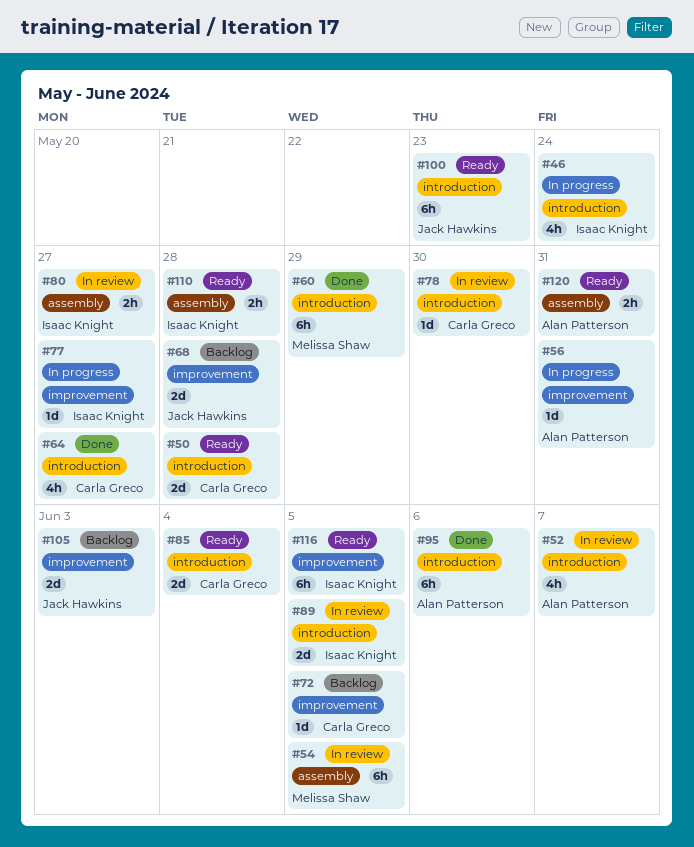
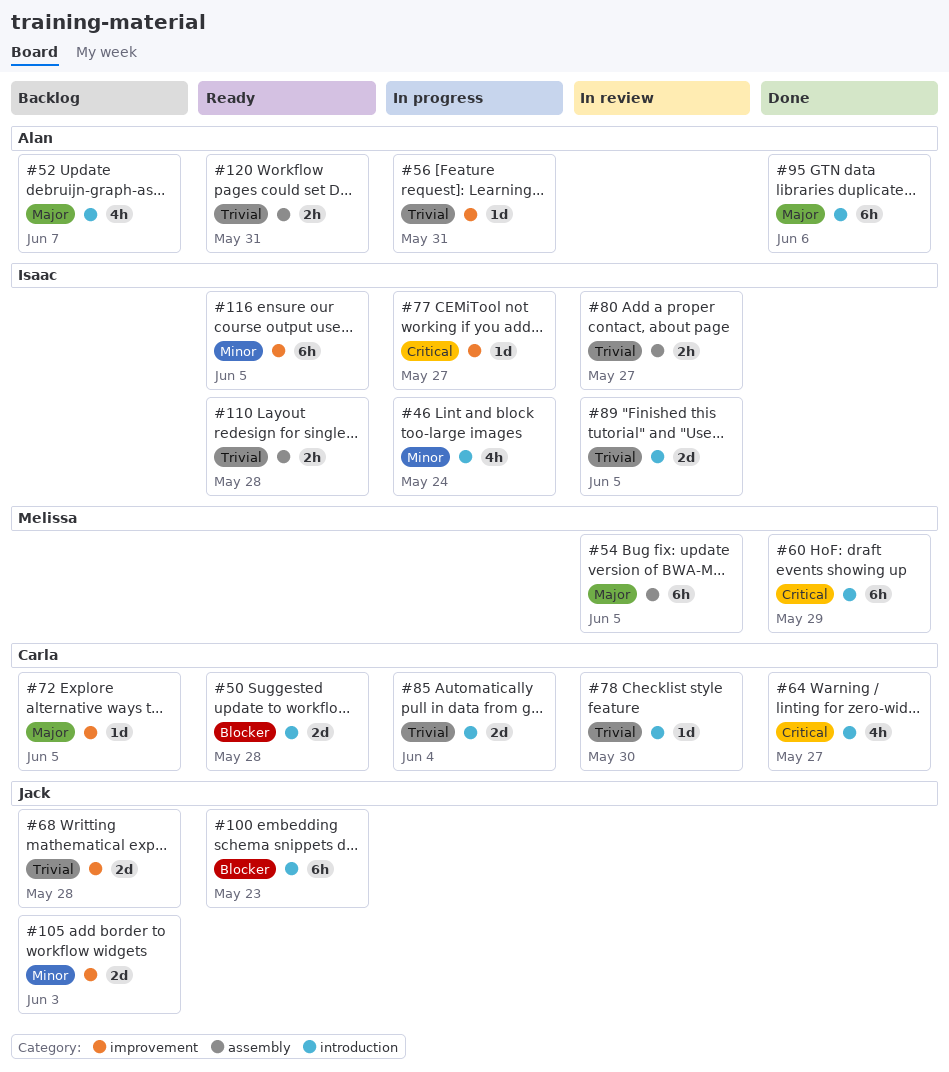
#52, status: In review -> Backlog
#85, status: Ready -> In progress

